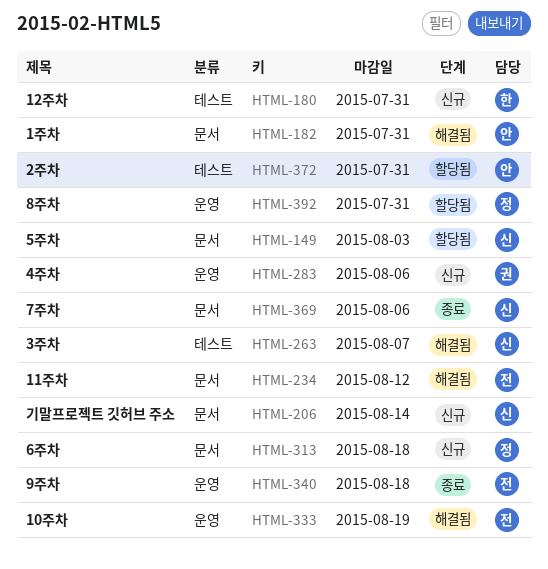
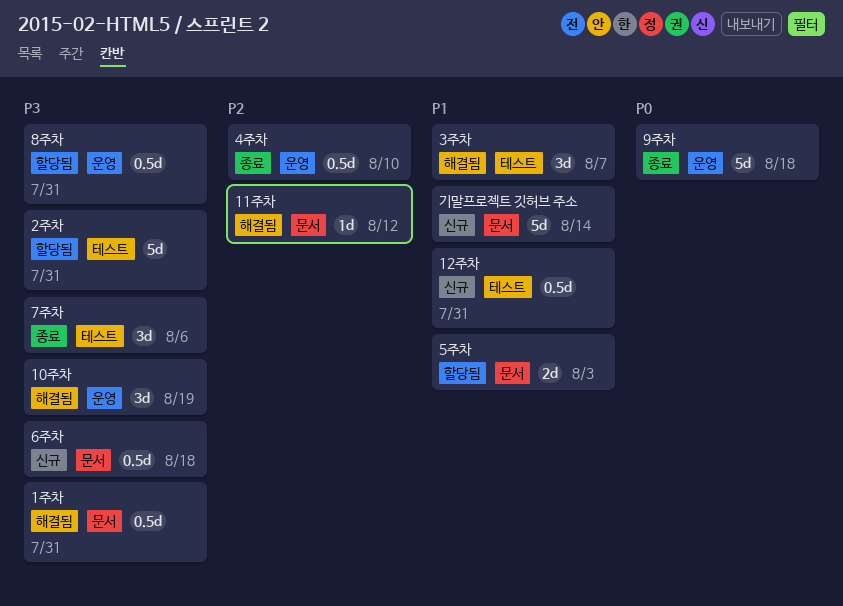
4주차, status: 신규 -> 종료
4주차, due: Aug 6 -> Aug 10
7주차, label: 문서 -> 테스트

